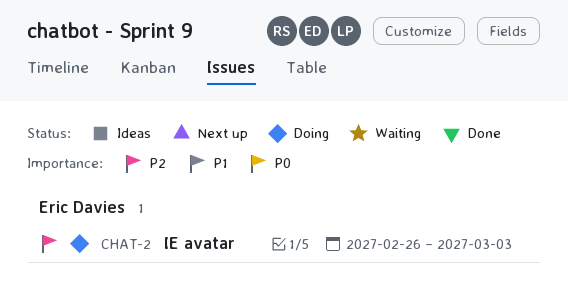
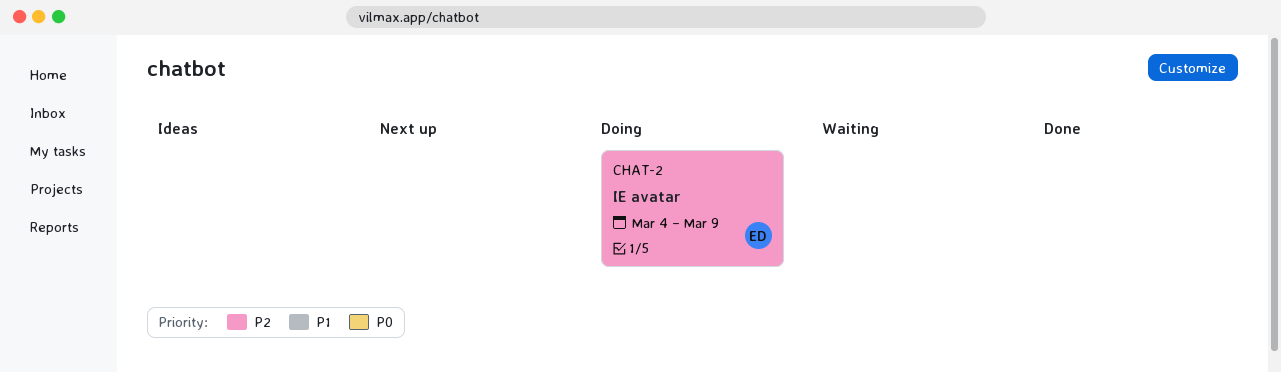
CHAT-2, start: Feb 26 -> Mar 4
CHAT-2, due: Mar 3 -> Mar 9

